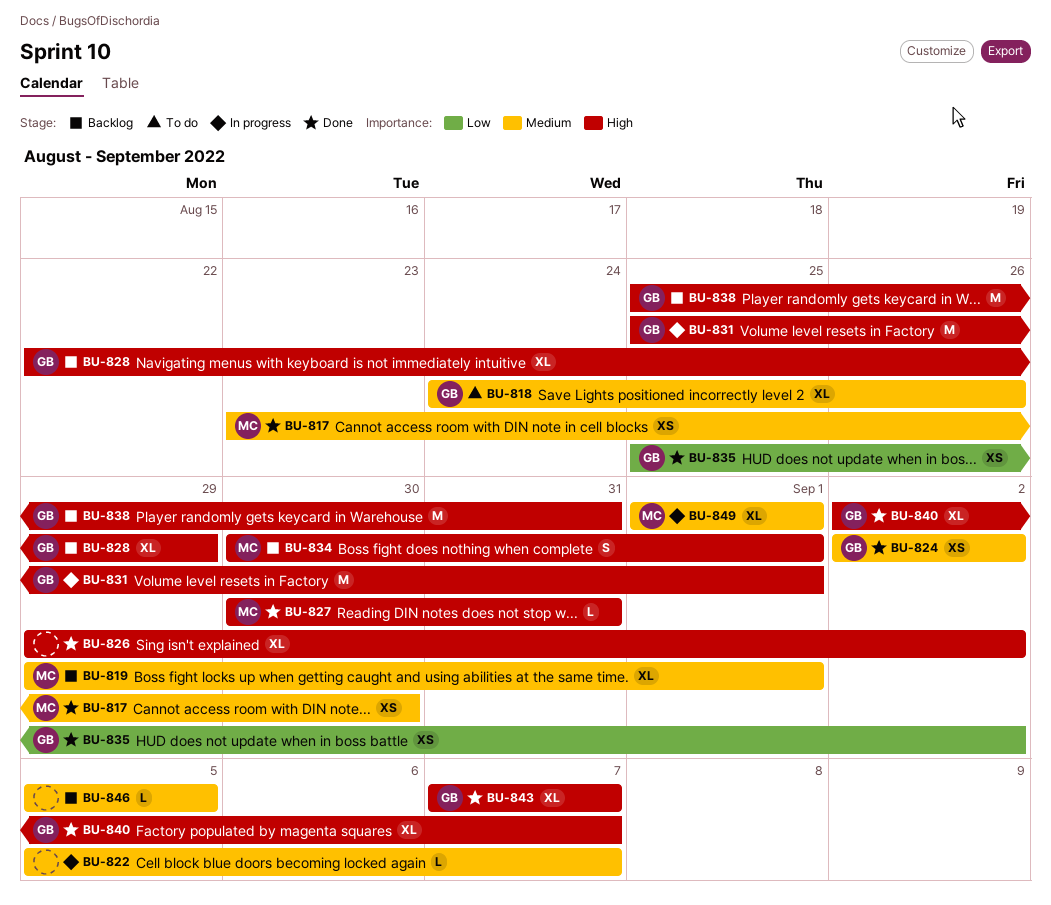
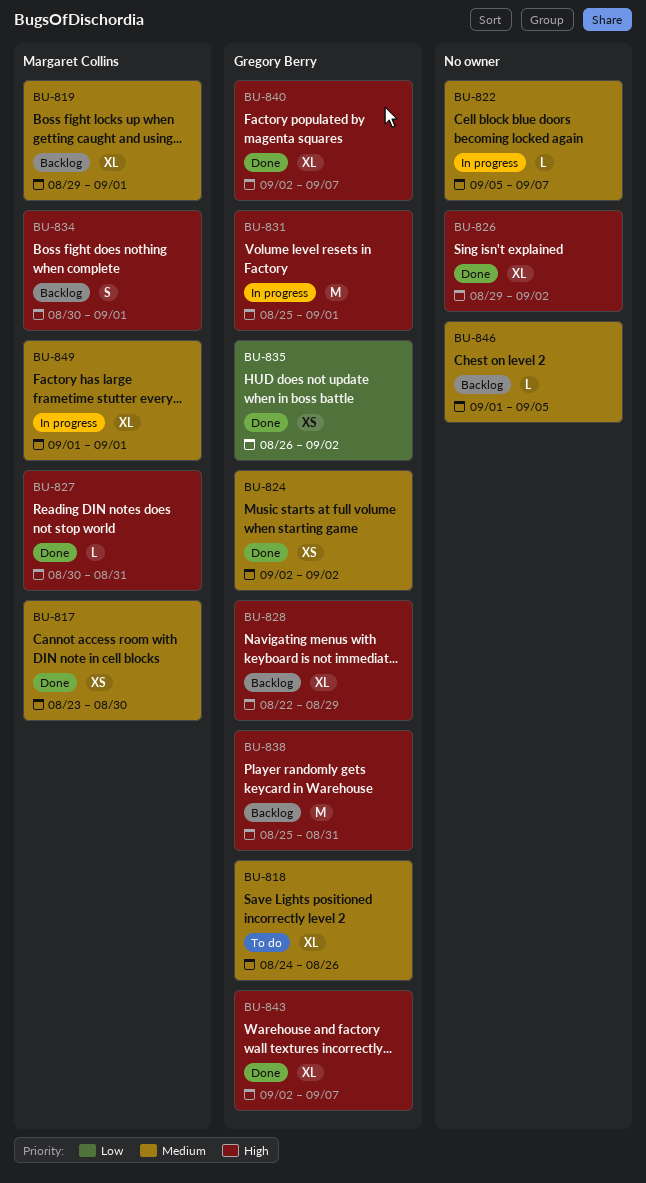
BU-835, start: Aug 25 -> Aug 26
BU-843, start: Sep 7 -> Sep 2
BU-846, start: Sep 5 -> Sep 1

